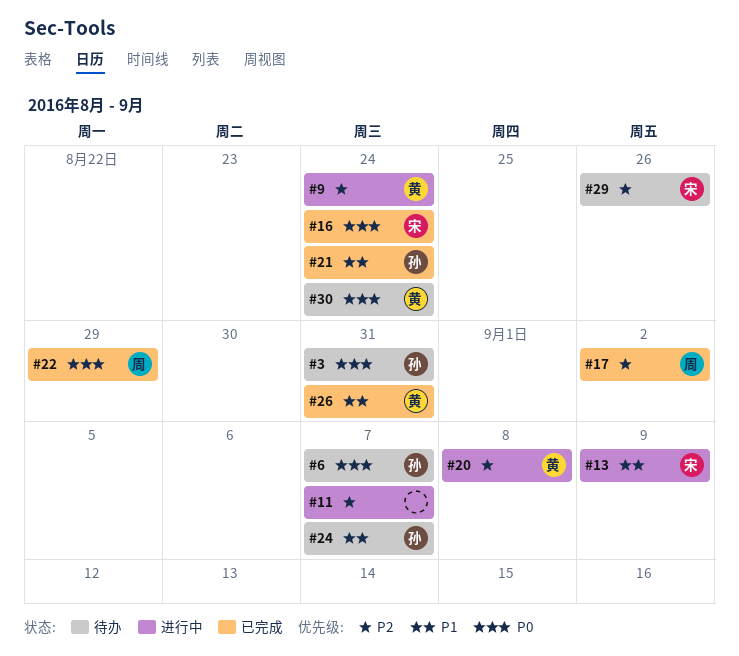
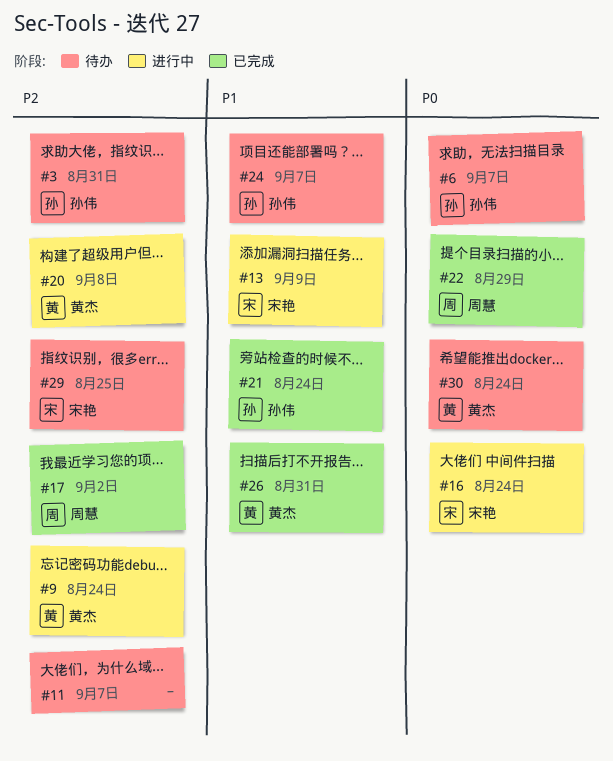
#3, priority: P0 -> P2
#11, status: 进行中 -> 待办
#16, status: 已完成 -> 进行中
#29, due: Aug 26 -> Aug 25

